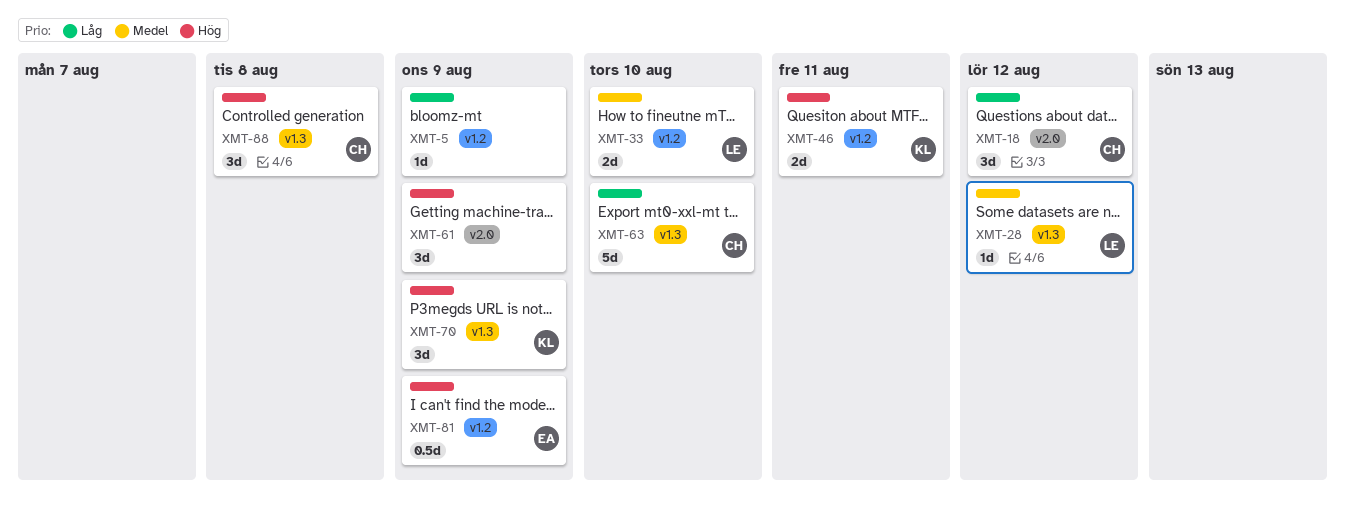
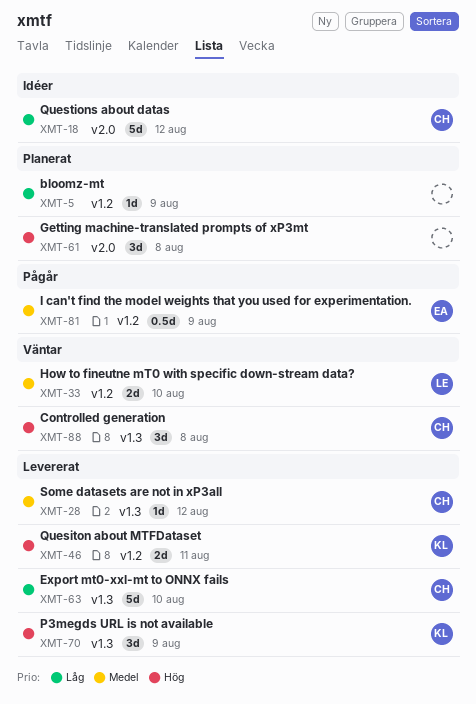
XMT-18, estimate: 3d -> 5d
XMT-28, owner: LE -> CH
XMT-61, due: Aug 9 -> Aug 8
XMT-81, priority: Hög -> Medel

